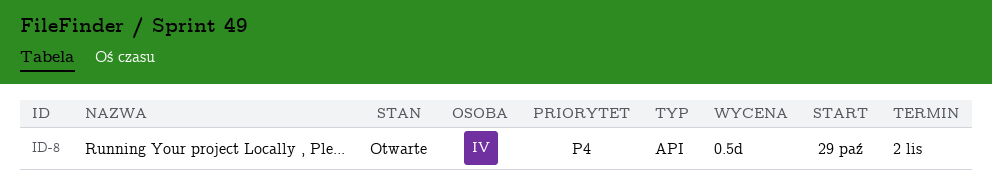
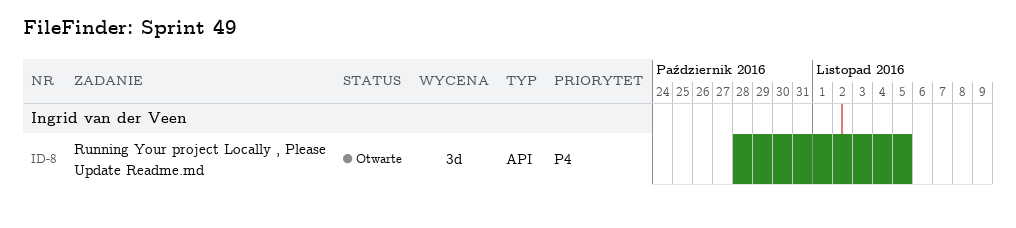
ID-8, estimate: 0.5d -> 3d
ID-8, start: Oct 29 -> Oct 28
ID-8, due: Nov 2 -> Nov 5

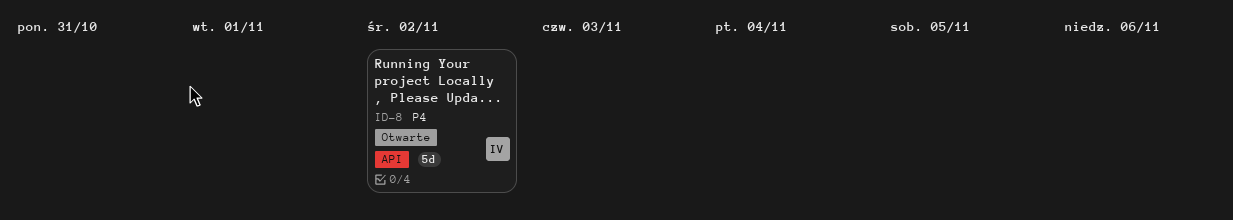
ID-8, estimate: 3d -> 5d
ID-8, due: Nov 5 -> Nov 2

